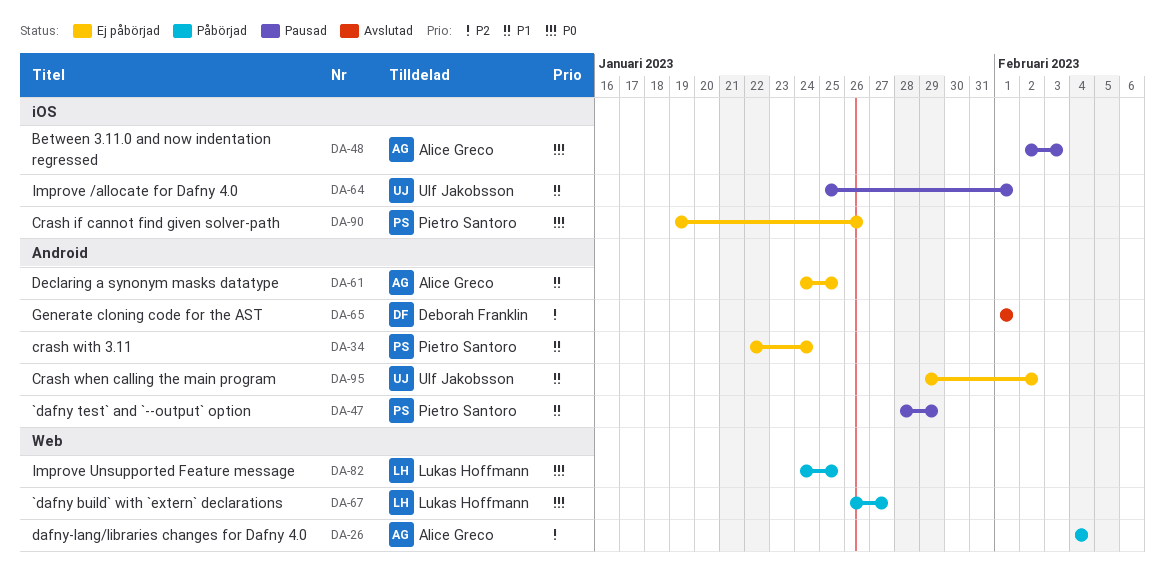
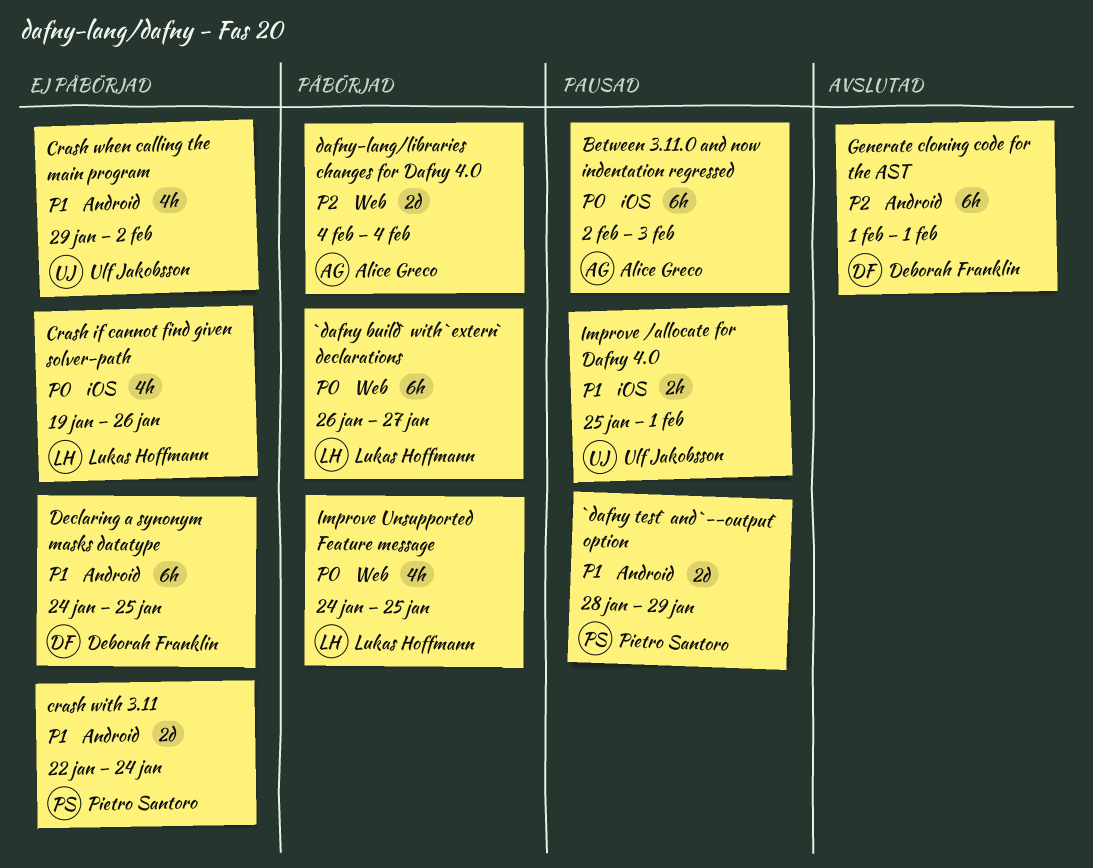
Crash if cannot find given solver-path, owner: Pietro Santoro -> Lukas Hoffmann
Declaring a synonym masks datatype, owner: Alice Greco -> Deborah Franklin

